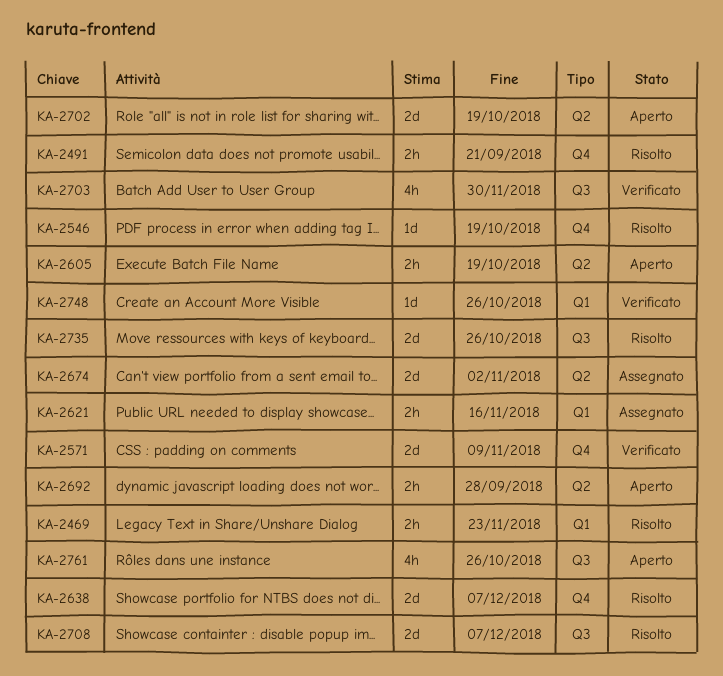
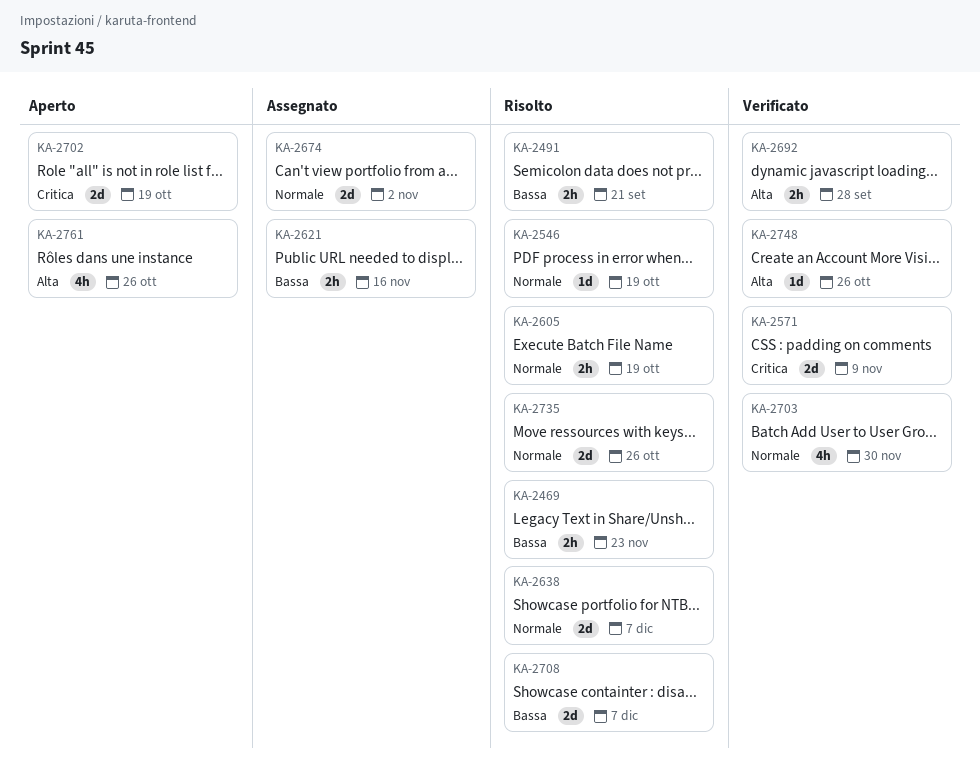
KA-2605, status: Aperto -> Risolto
KA-2692, status: Aperto -> Verificato

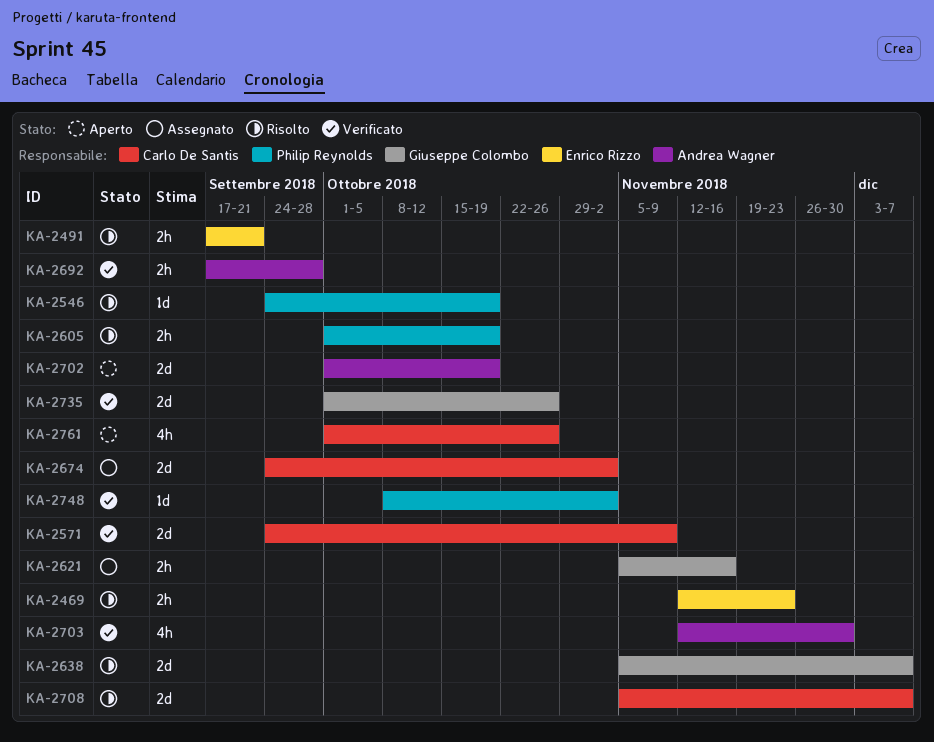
KA-2735, status: Risolto -> Verificato
KA-2748, due: Oct 26 -> Nov 2

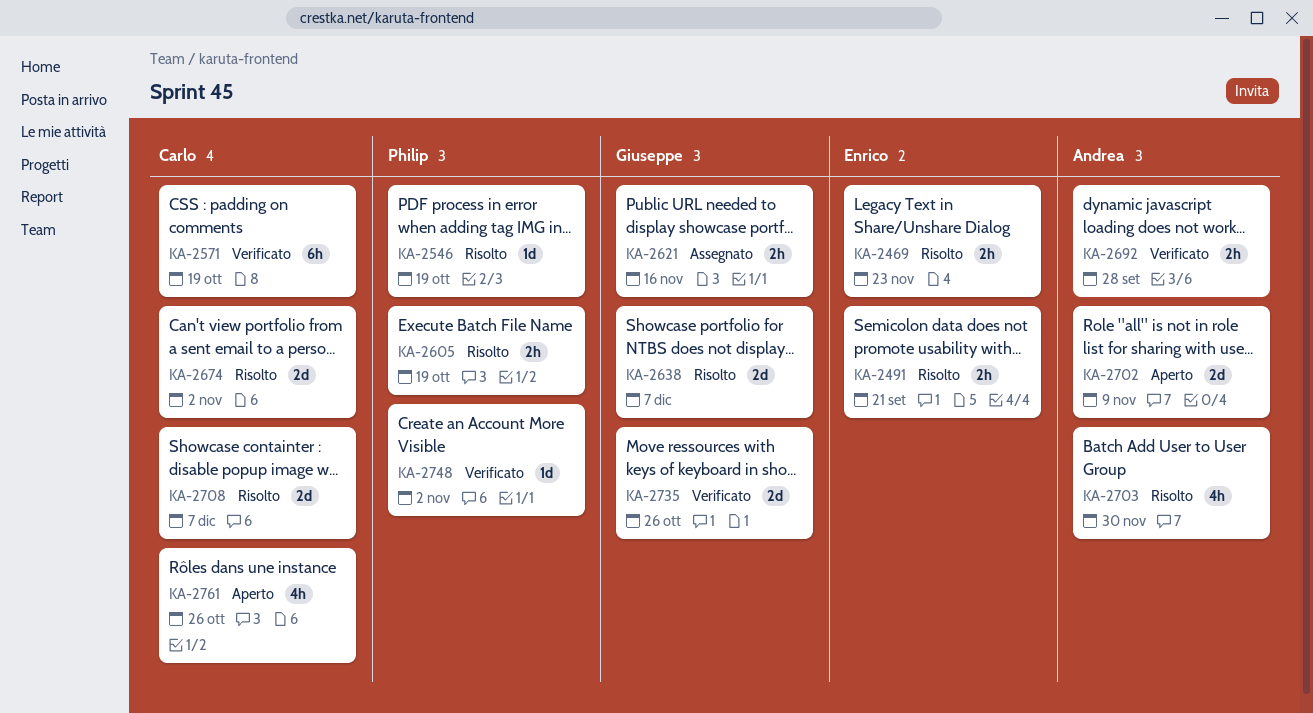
KA-2571, estimate: 2d -> 6h
KA-2571, due: Nov 9 -> Oct 19
KA-2674, status: Assegnato -> Risolto
KA-2702, due: Oct 19 -> Nov 9
KA-2703, status: Verificato -> Risolto

